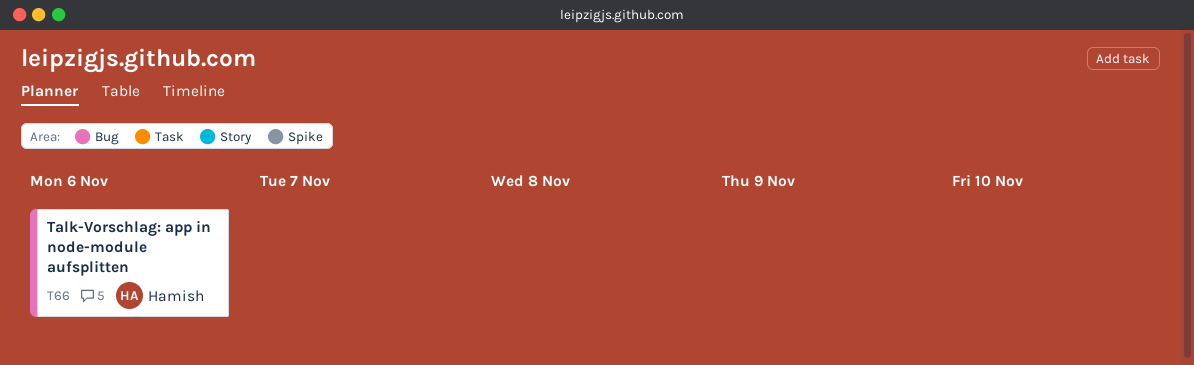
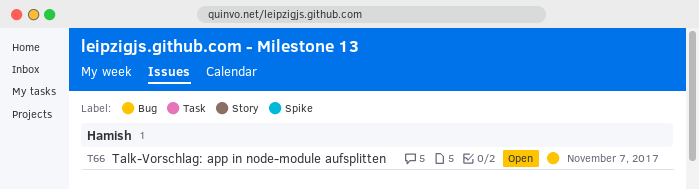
T66, due: Nov 6 -> Nov 7

